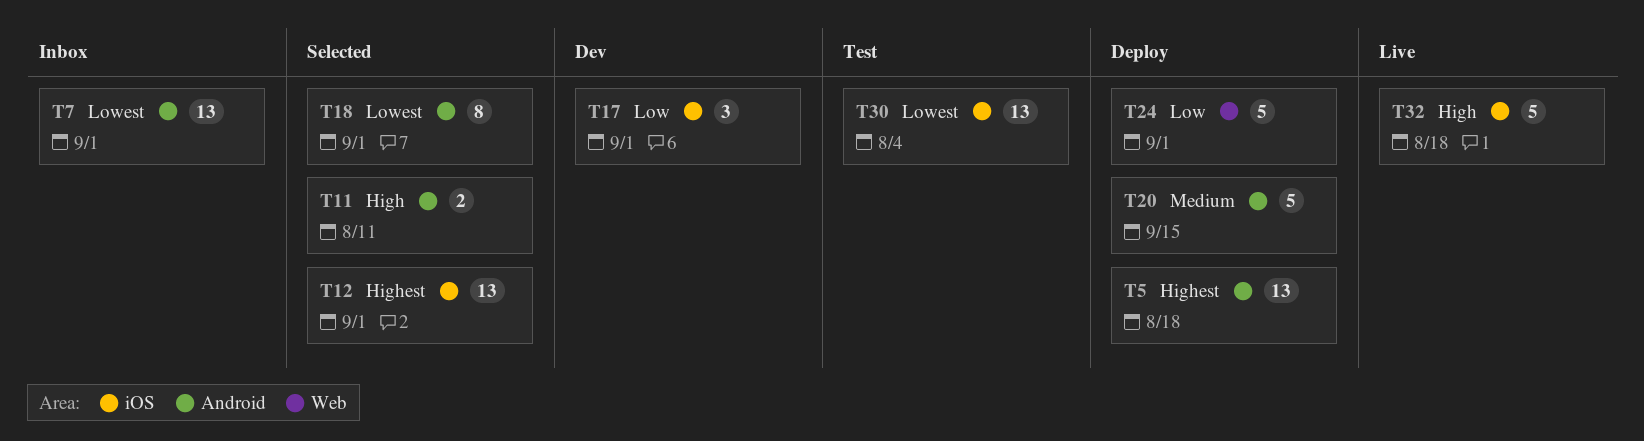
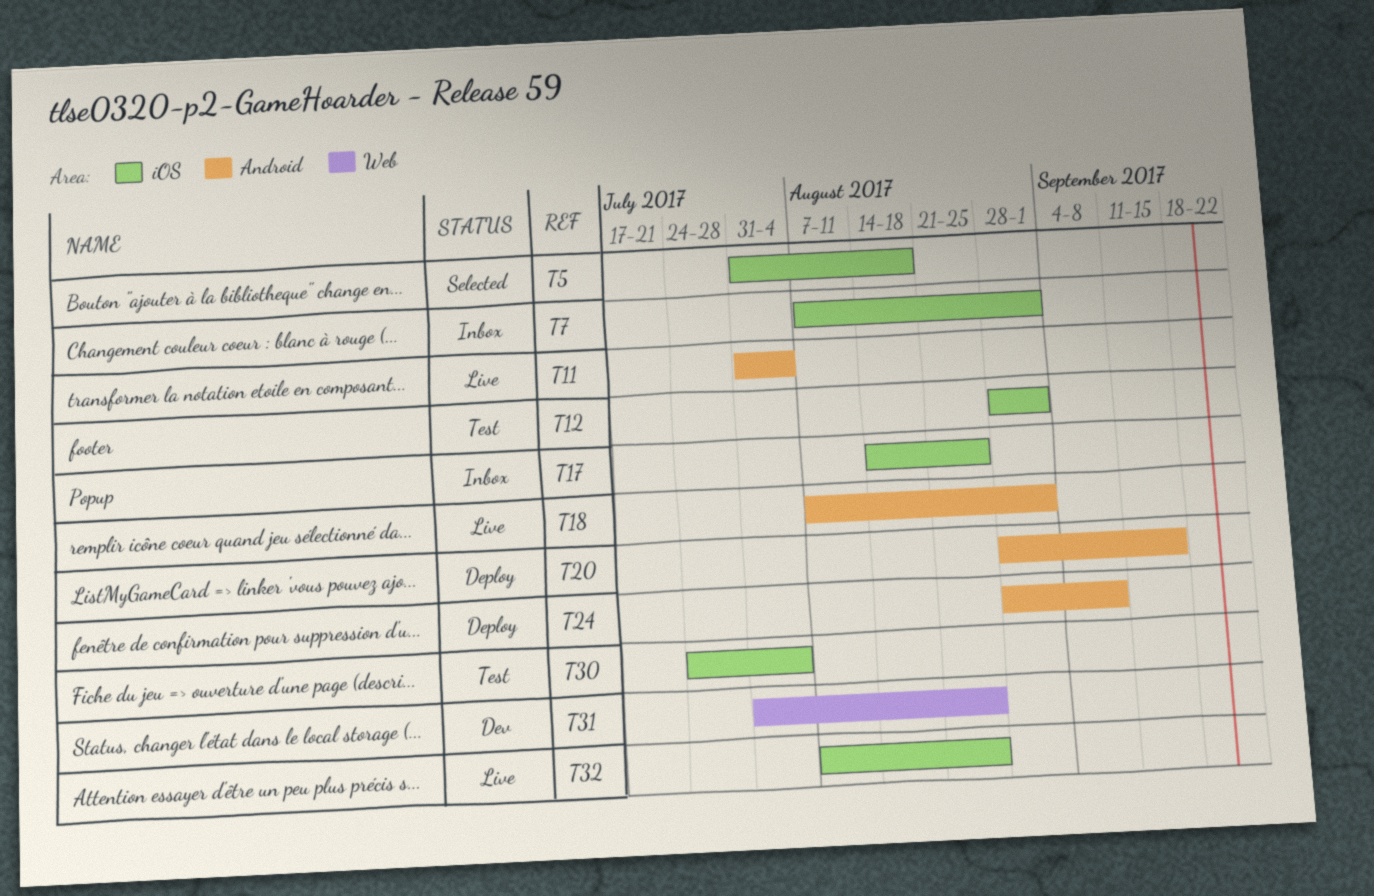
T5, status: Deploy -> Selected
T5, label: Android -> iOS
T7, label: Android -> iOS
T11, status: Selected -> Live
T11, due: Aug 11 -> Aug 4
T12, status: Selected -> Test
T17, status: Dev -> Inbox
T17, due: Sep 1 -> Aug 25
T18, status: Selected -> Live
T24, label: Web -> Android
T24, due: Sep 1 -> Sep 8
T31: none -> present
T32, due: Aug 18 -> Aug 25

